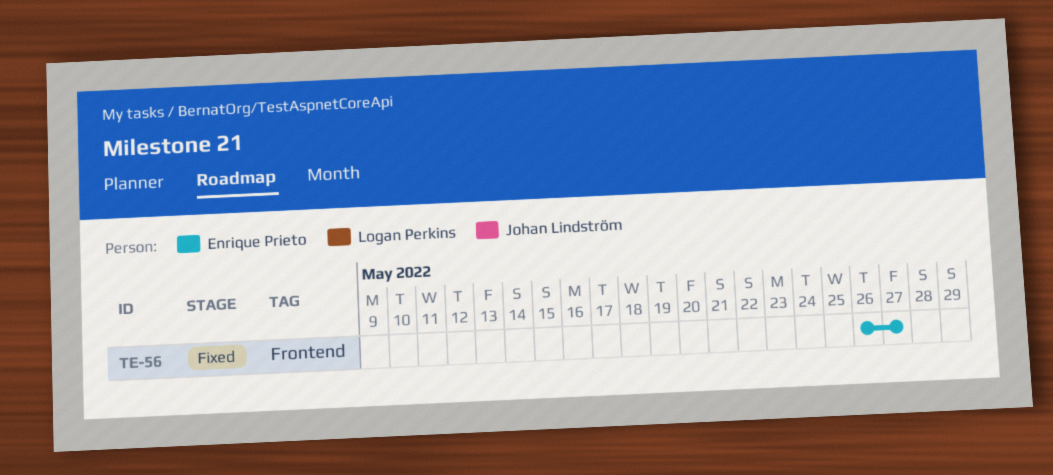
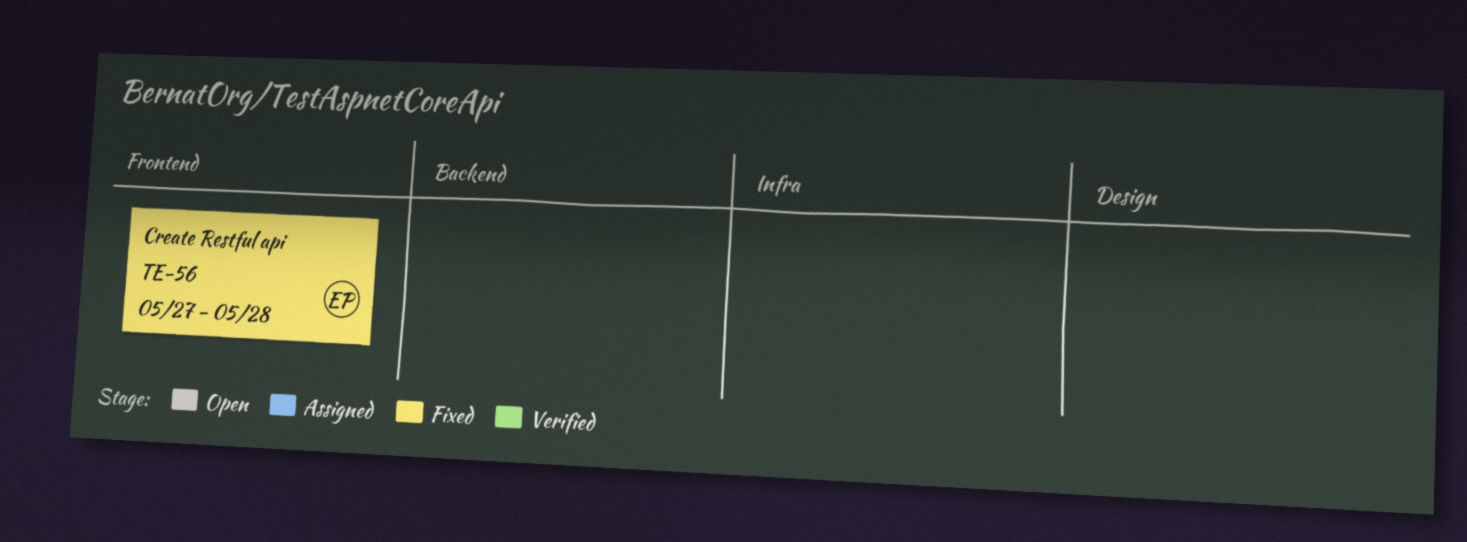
TE-56, start: May 26 -> May 27
TE-56, due: May 27 -> May 28

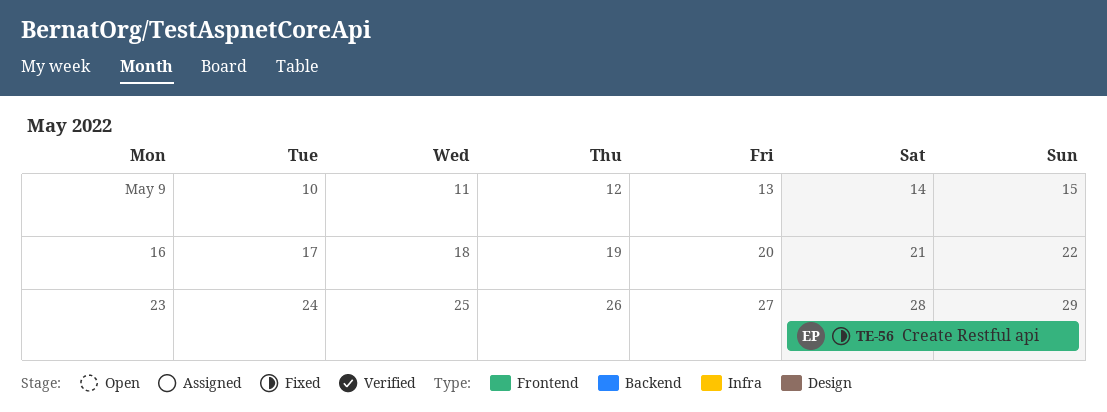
TE-56, start: May 27 -> May 28
TE-56, due: May 28 -> May 29

